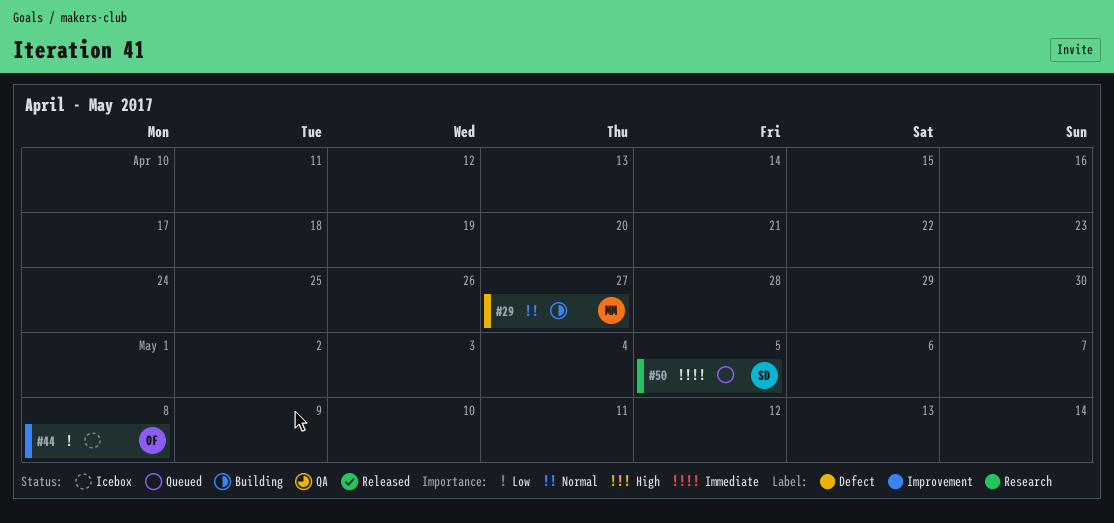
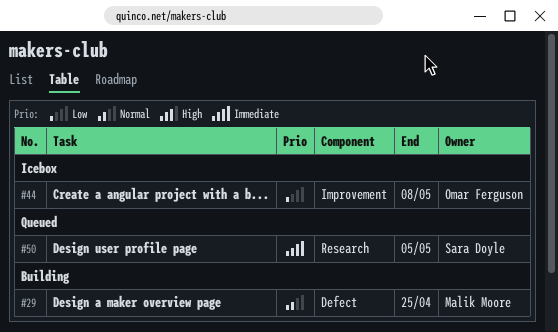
#29, due: Apr 27 -> Apr 25

